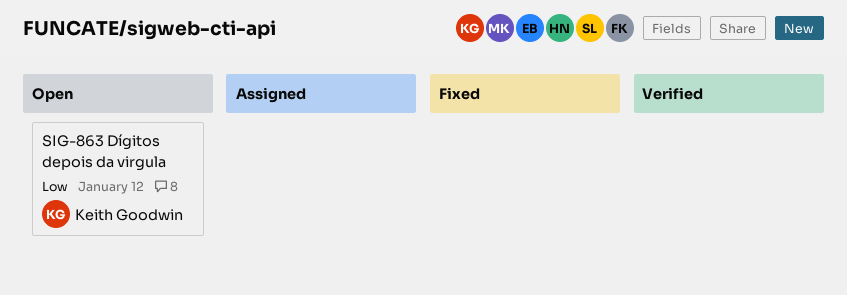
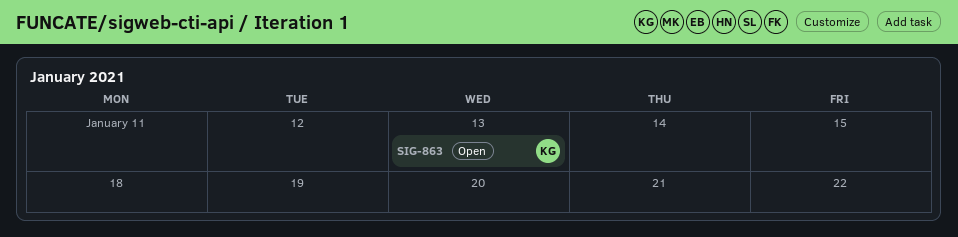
SIG-863, due: Jan 12 -> Jan 13

